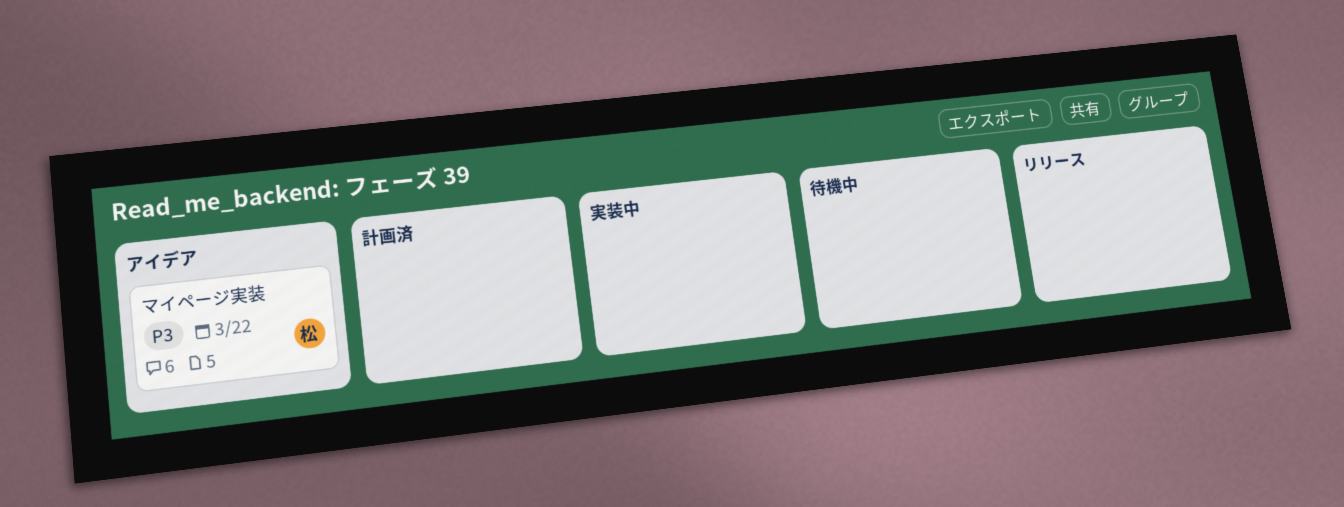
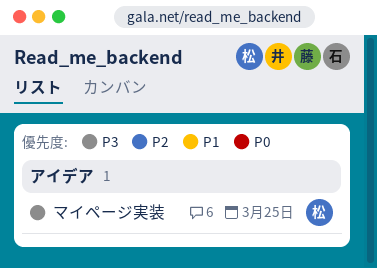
マイページ実装, due: Mar 22 -> Mar 25

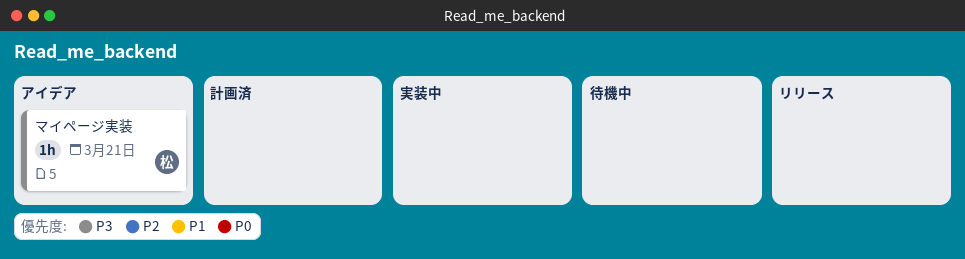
マイページ実装, due: Mar 25 -> Mar 21

